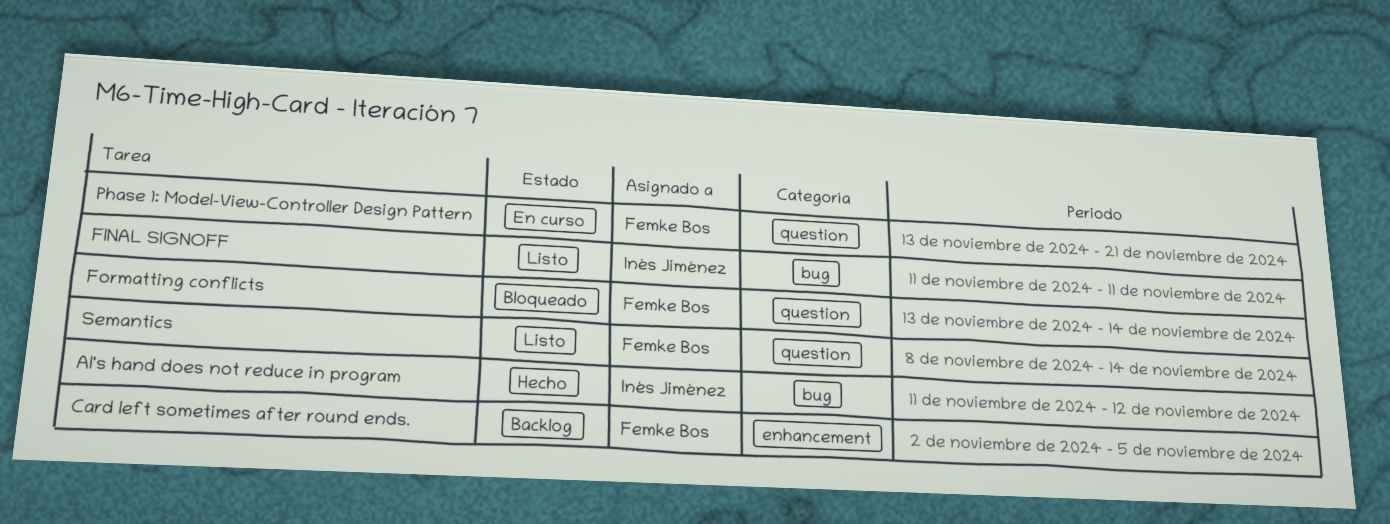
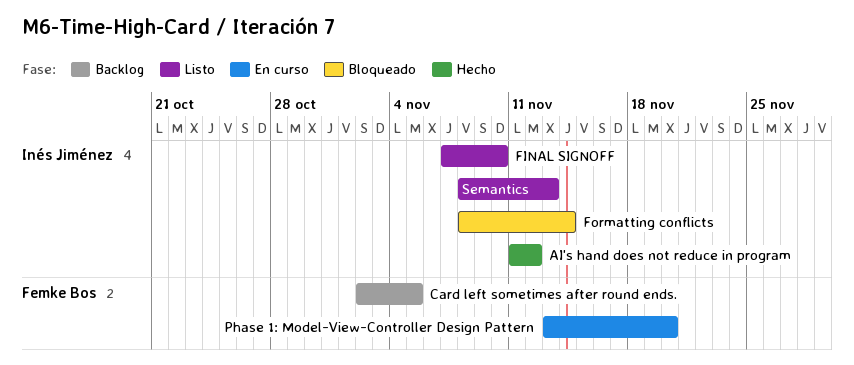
FINAL SIGNOFF, start: Nov 11 -> Nov 7
FINAL SIGNOFF, due: Nov 11 -> Nov 10
Formatting conflicts, owner: Femke Bos -> Inés Jiménez
Formatting conflicts, start: Nov 13 -> Nov 8
Phase 1: Model-View-Controller Design Pattern, due: Nov 21 -> Nov 20
Semantics, owner: Femke Bos -> Inés Jiménez
Semantics, due: Nov 14 -> Nov 13

